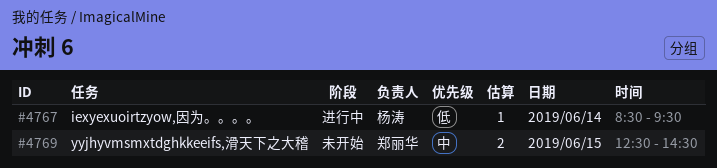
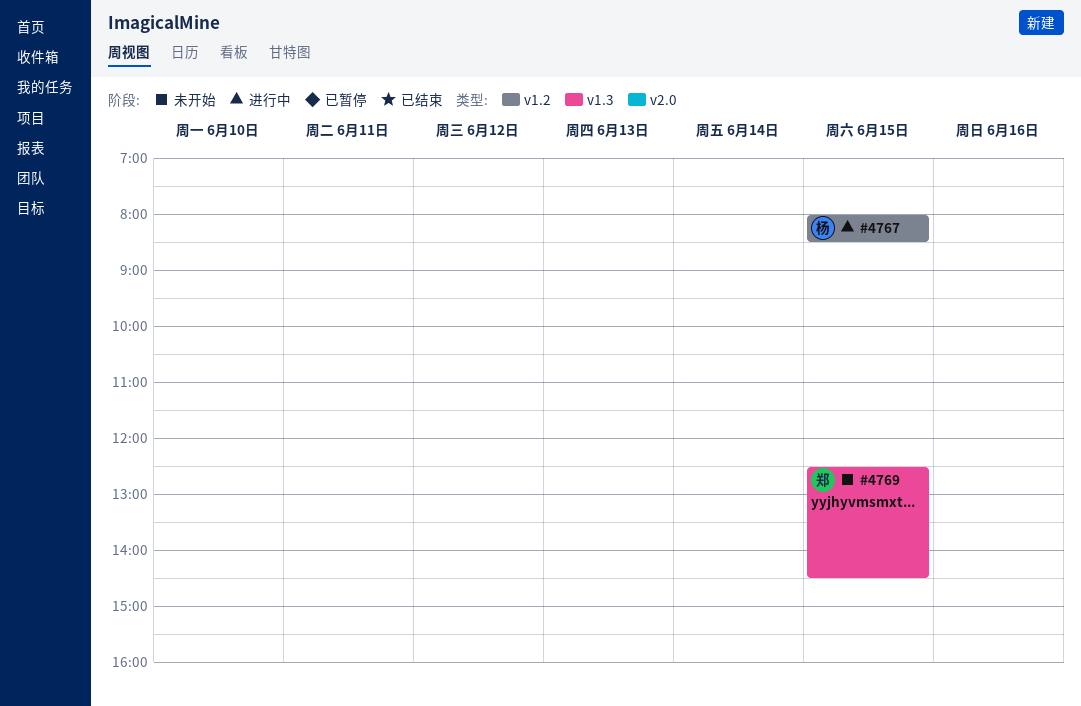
#4767, day: Jun 14 -> Jun 15
#4767, begins: 08:30 -> 08:00
#4767, ends: 09:30 -> 08:30

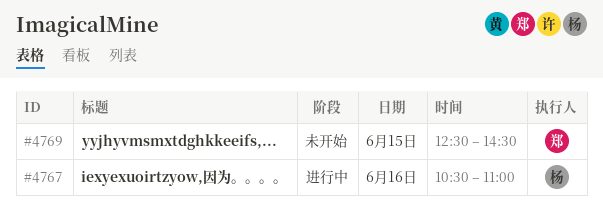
#4767, day: Jun 15 -> Jun 16
#4767, begins: 08:00 -> 10:30
#4767, ends: 08:30 -> 11:00

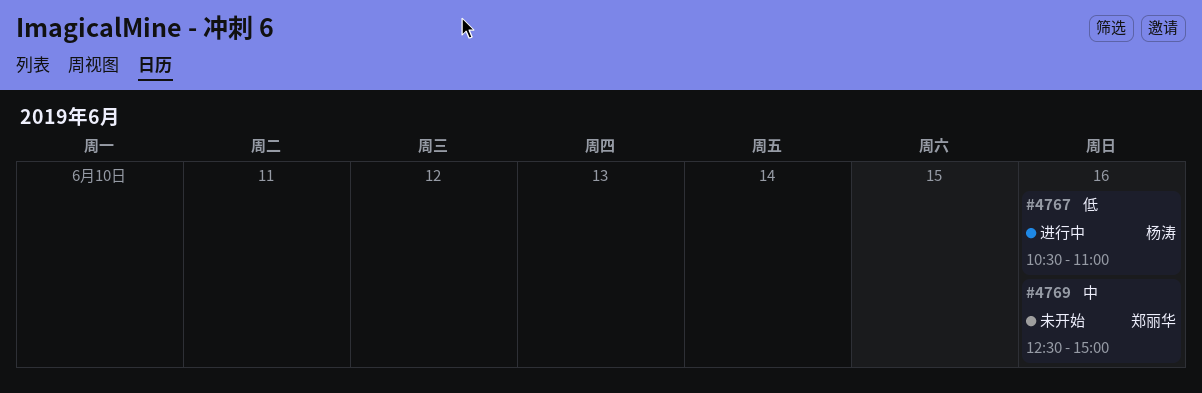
#4769, day: Jun 15 -> Jun 16
#4769, ends: 14:30 -> 15:00

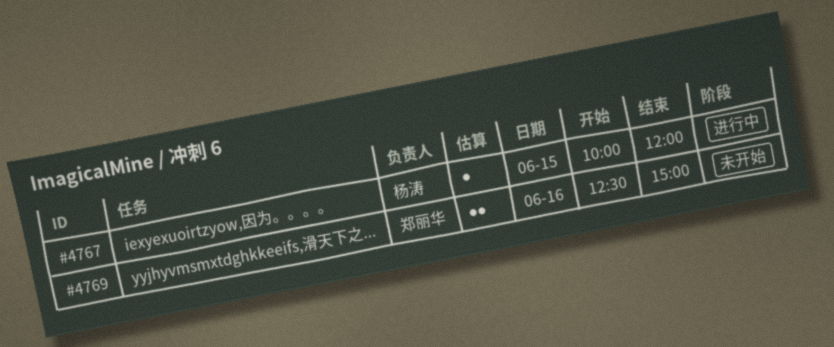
#4767, day: Jun 16 -> Jun 15
#4767, begins: 10:30 -> 10:00
#4767, ends: 11:00 -> 12:00

